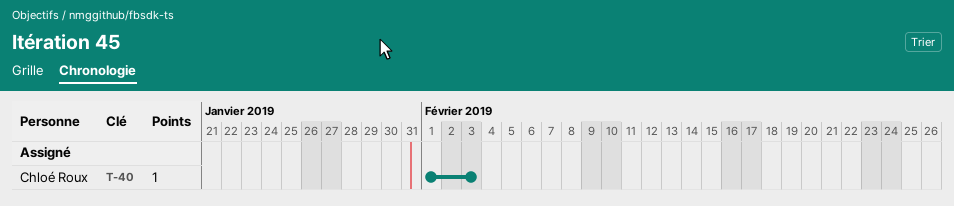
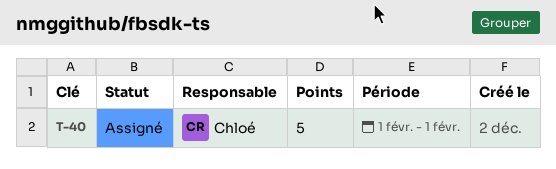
T-40, estimate: 1 -> 5
T-40, due: Feb 3 -> Feb 1

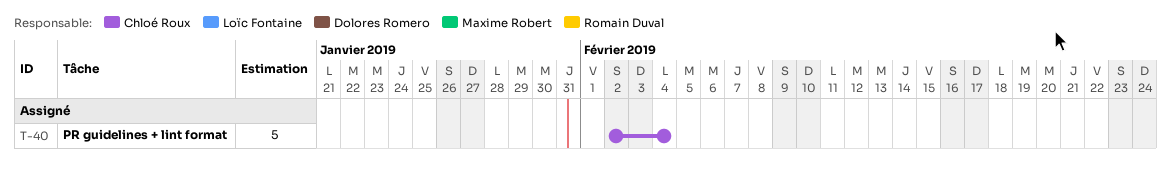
T-40, start: Feb 1 -> Feb 2
T-40, due: Feb 1 -> Feb 4

